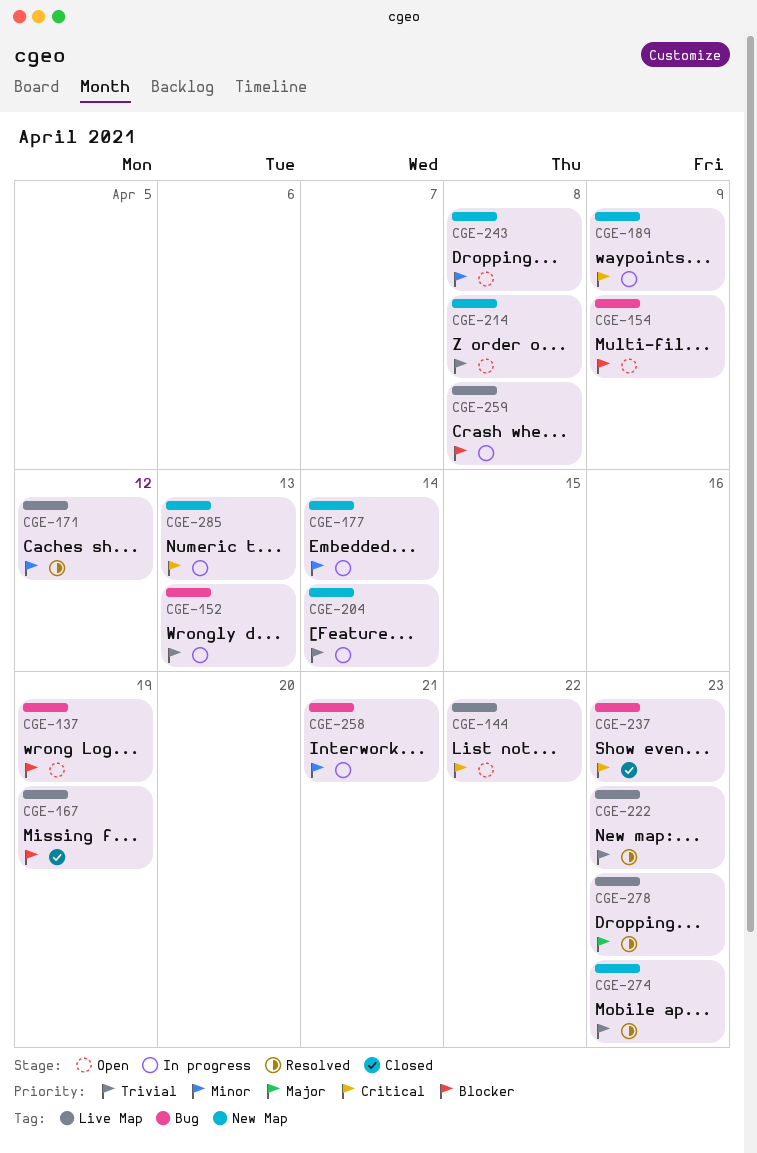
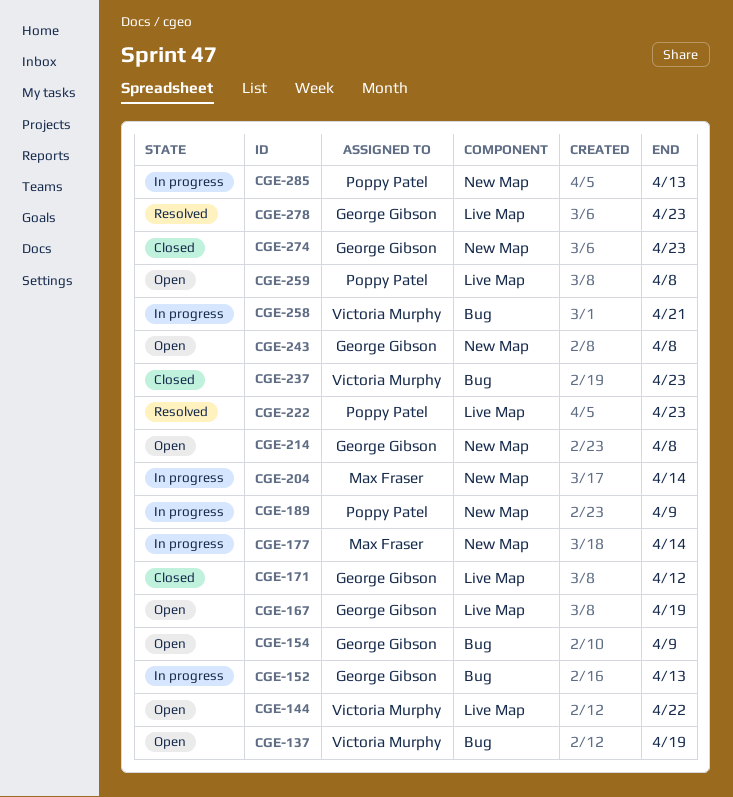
CGE-167, status: Closed -> Open
CGE-171, status: Resolved -> Closed
CGE-259, status: In progress -> Open
CGE-274, status: Resolved -> Closed

